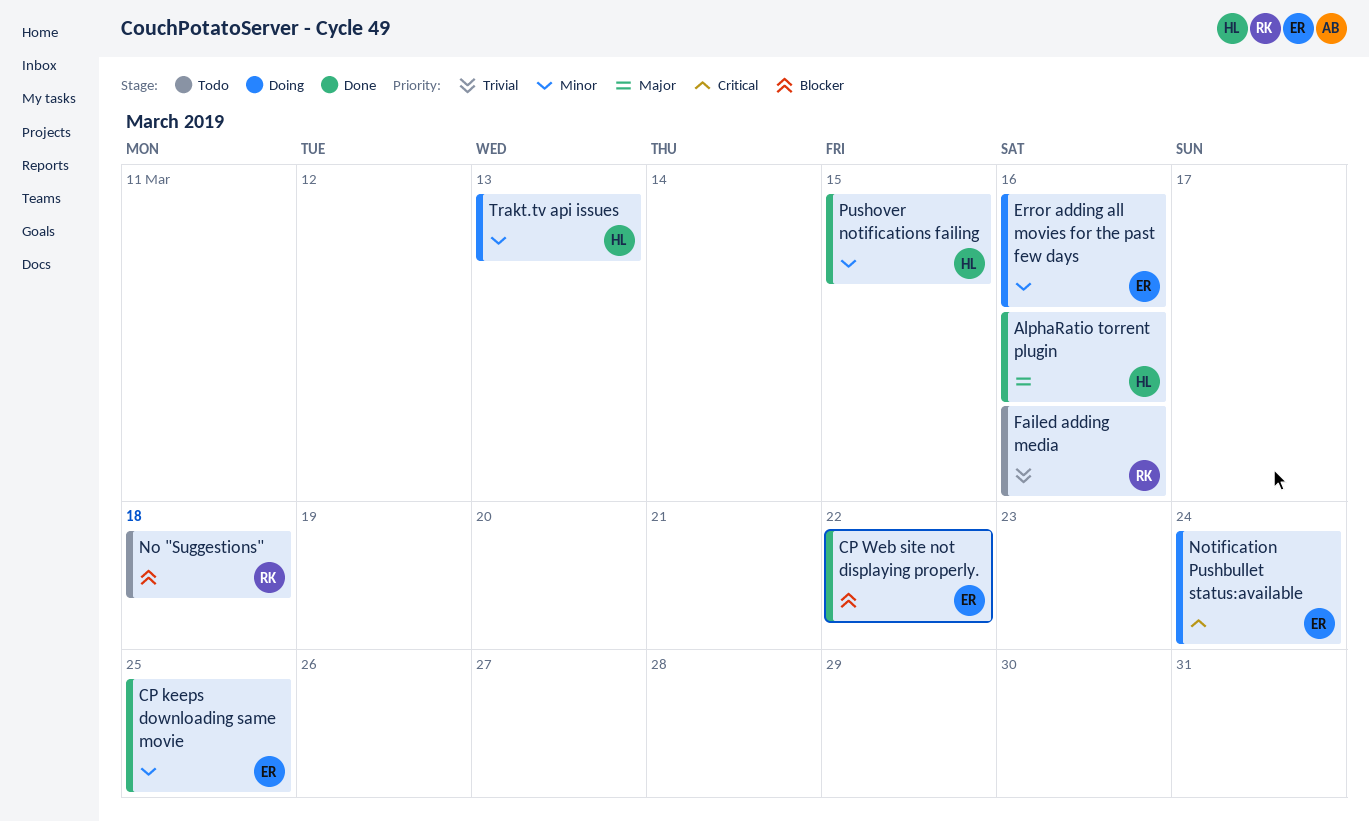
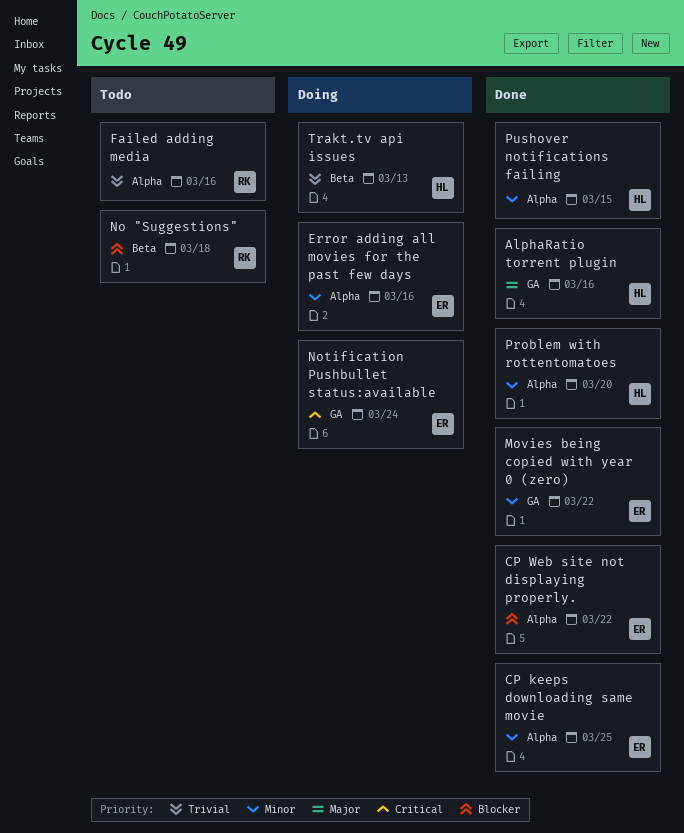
Movies being copied with year 0 (zero): none -> present
Problem with rottentomatoes: none -> present
Trakt.tv api issues, priority: Minor -> Trivial

